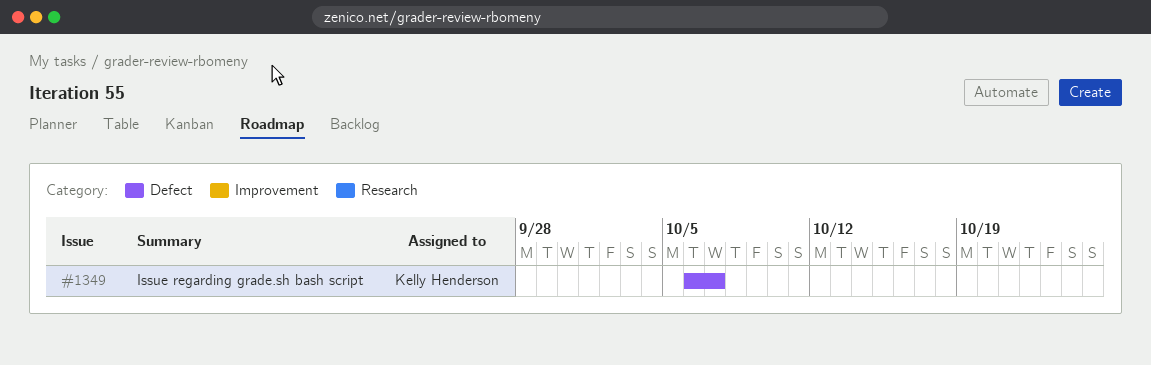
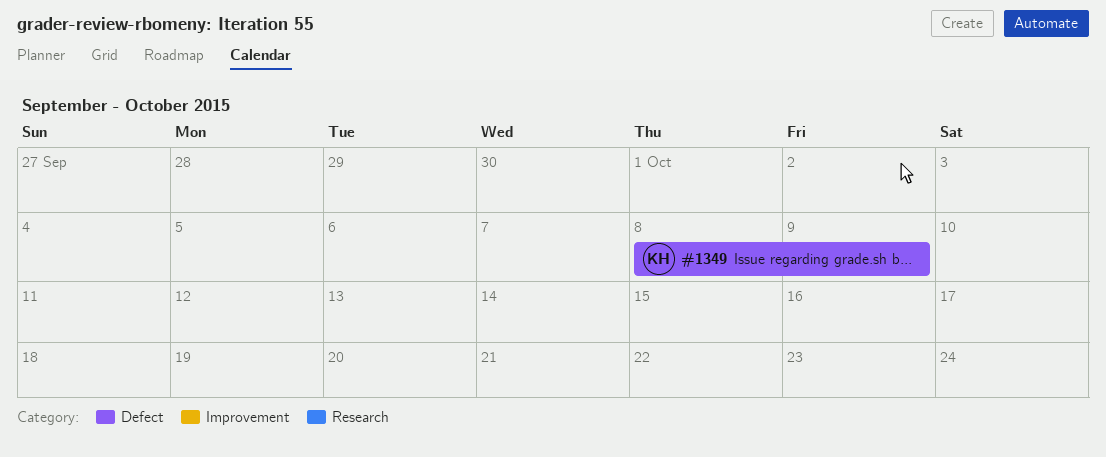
#1349, start: Oct 6 -> Oct 8
#1349, due: Oct 7 -> Oct 9

